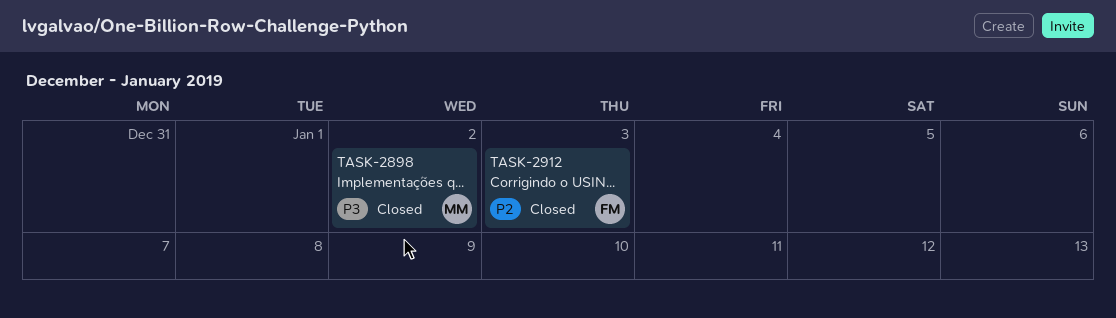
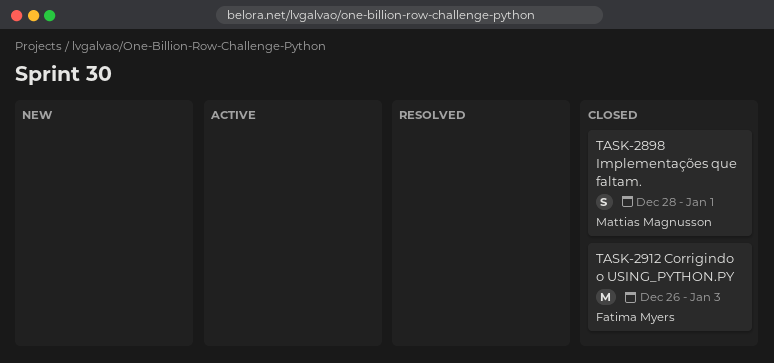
TASK-2898, due: Jan 2 -> Jan 1

